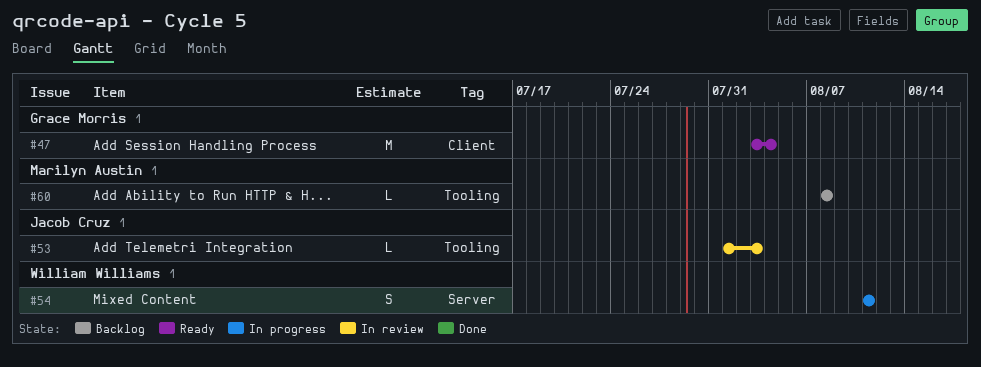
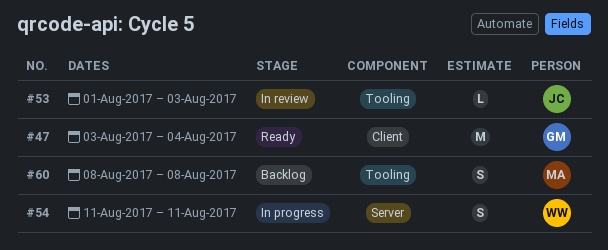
#60, estimate: L -> S

